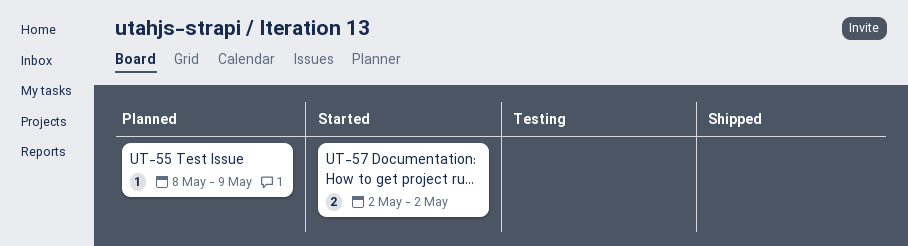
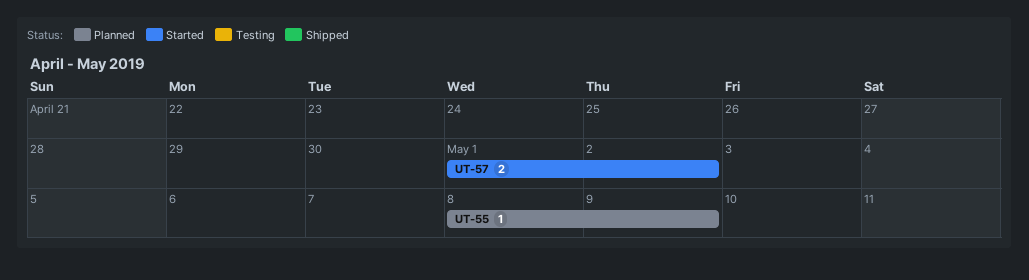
UT-57, start: May 2 -> May 1

